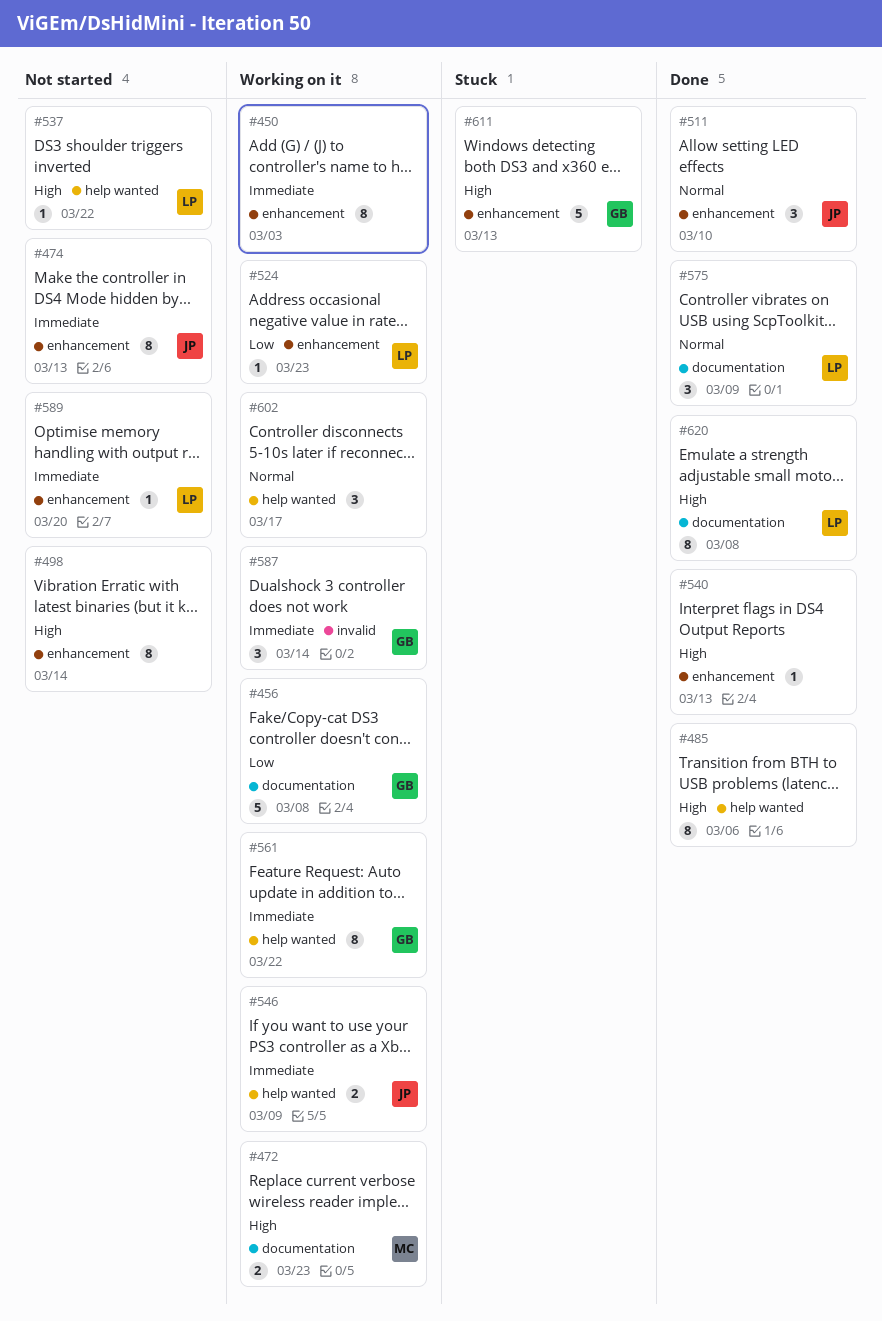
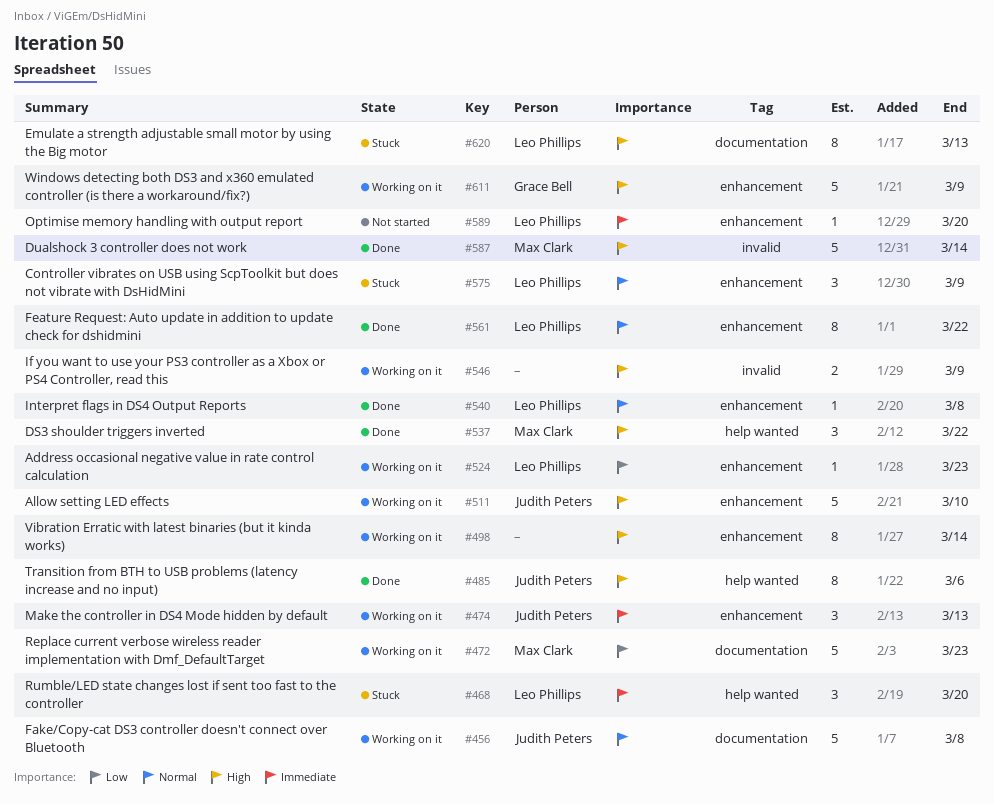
#450: present -> none
#456, owner: Grace Bell -> Judith Peters
#456, priority: Low -> Normal
#468: none -> present
#472, priority: High -> Low
#472, estimate: 2 -> 5
#474, status: Not started -> Working on it
#474, estimate: 8 -> 3
#485, owner: none -> Judith Peters
#498, status: Not started -> Working on it
#511, status: Done -> Working on it
#511, priority: Normal -> High
#511, estimate: 3 -> 5
#537, status: Not started -> Done
#537, owner: Leo Phillips -> Max Clark
#537, estimate: 1 -> 3
#540, owner: none -> Leo Phillips
#540, priority: High -> Normal
#540, due: Mar 13 -> Mar 8
#546, owner: Judith Peters -> none
#546, priority: Immediate -> High
#546, label: help wanted -> invalid
#561, status: Working on it -> Done
#561, owner: Grace Bell -> Leo Phillips
#561, priority: Immediate -> Normal
#561, label: help wanted -> enhancement
#575, status: Done -> Stuck
#575, label: documentation -> enhancement
#587, status: Working on it -> Done
#587, owner: Grace Bell -> Max Clark
#587, priority: Immediate -> High
#587, estimate: 3 -> 5
#602: present -> none
#611, status: Stuck -> Working on it
#611, due: Mar 13 -> Mar 9
#620, status: Done -> Stuck
#620, due: Mar 8 -> Mar 13

